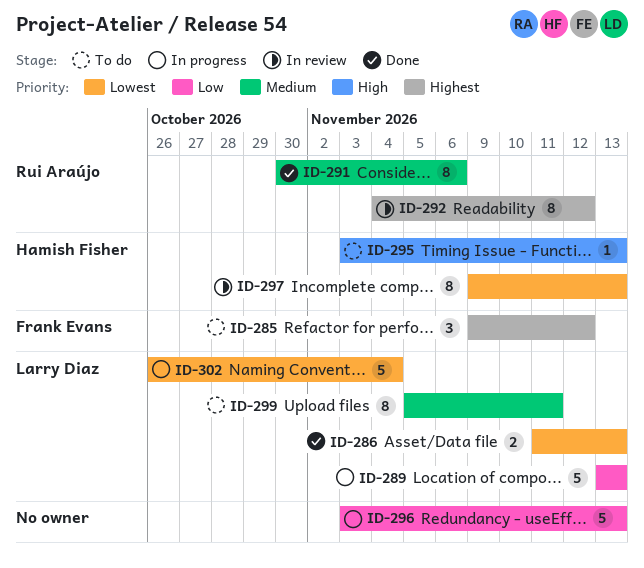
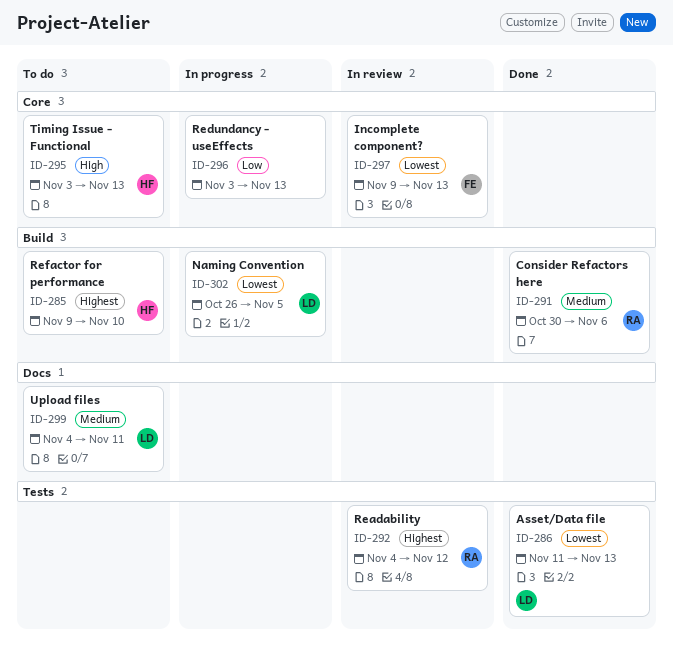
ID-285, owner: Frank Evans -> Hamish Fisher
ID-285, due: Nov 12 -> Nov 10
ID-289: present -> none
ID-297, owner: Hamish Fisher -> Frank Evans
ID-299, start: Nov 5 -> Nov 4
ID-302, due: Nov 4 -> Nov 5

